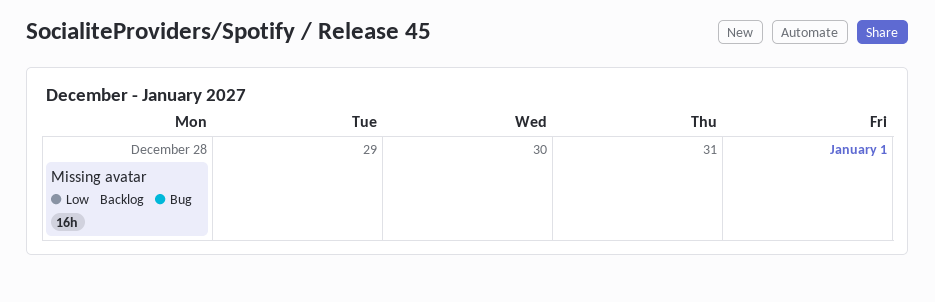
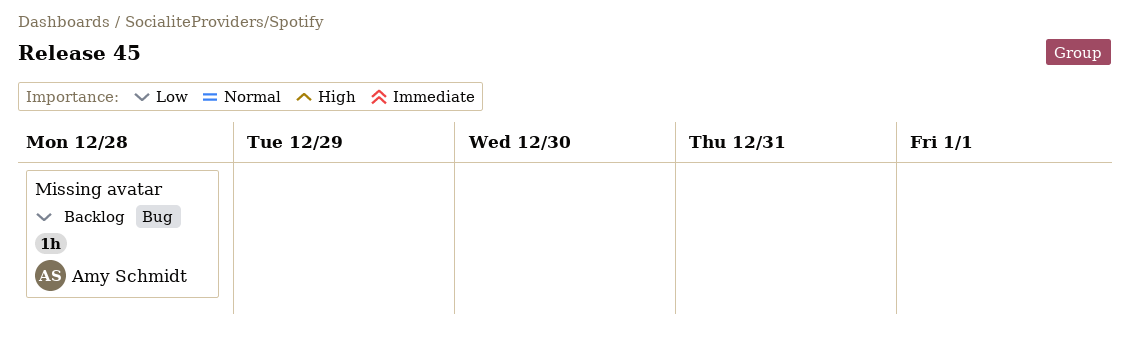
Missing avatar, estimate: 16h -> 1h

